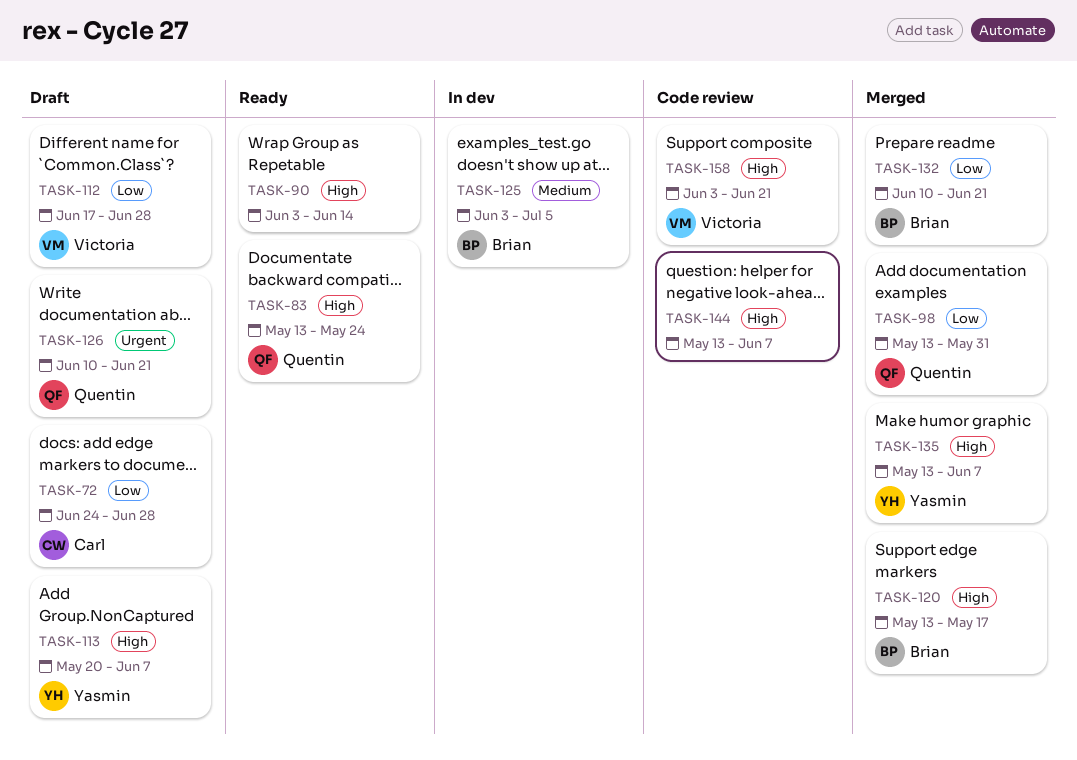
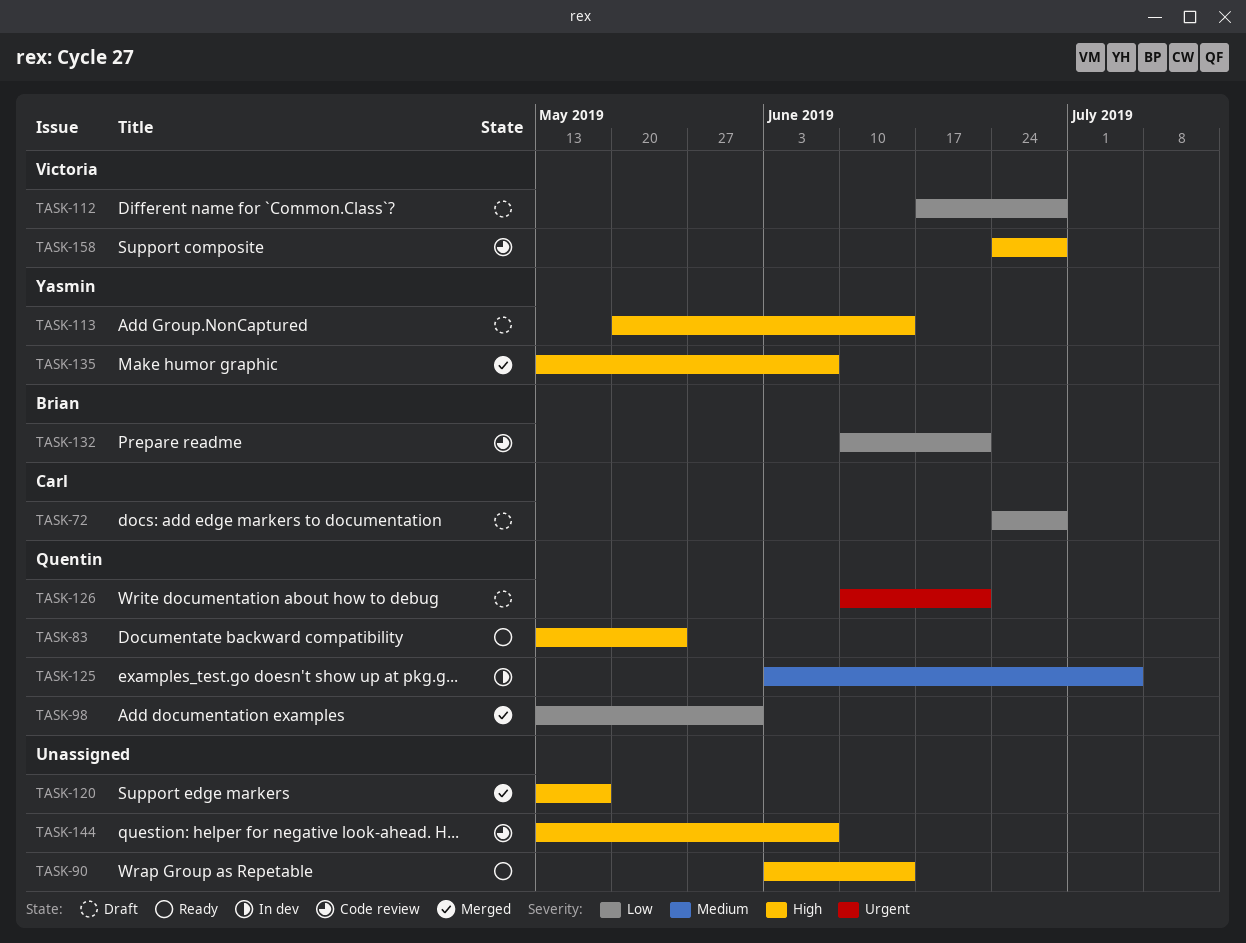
TASK-113, due: Jun 7 -> Jun 14
TASK-120, owner: Brian -> none
TASK-125, owner: Brian -> Quentin
TASK-132, status: Merged -> Code review
TASK-158, start: Jun 3 -> Jun 24
TASK-158, due: Jun 21 -> Jun 28

